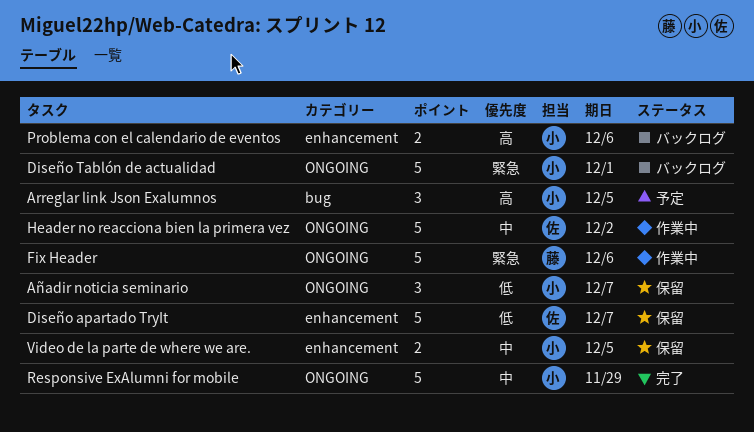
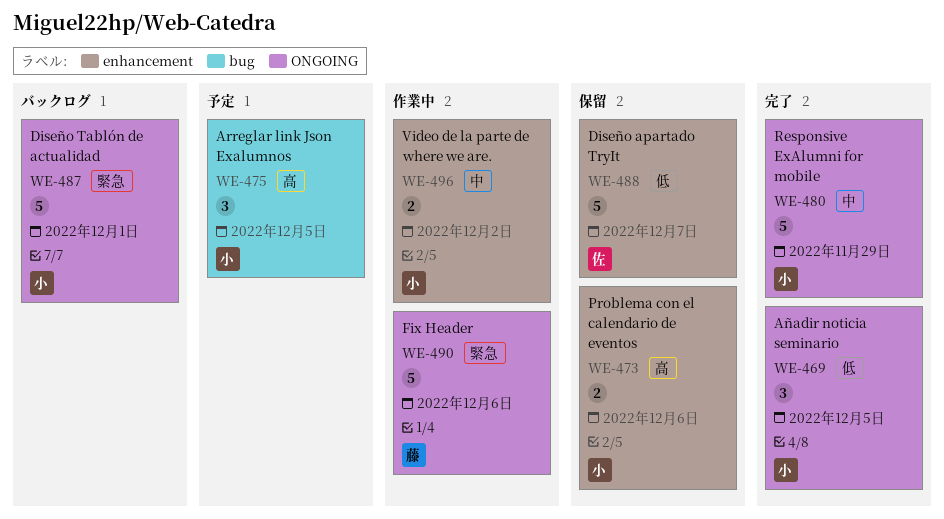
Añadir noticia seminario, status: 保留 -> 完了
Añadir noticia seminario, due: Dec 7 -> Dec 5
Header no reacciona bien la primera vez: present -> none
Problema con el calendario de eventos, status: バックログ -> 保留
Video de la parte de where we are., status: 保留 -> 作業中
Video de la parte de where we are., due: Dec 5 -> Dec 2

